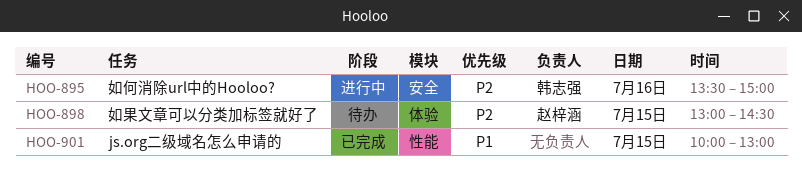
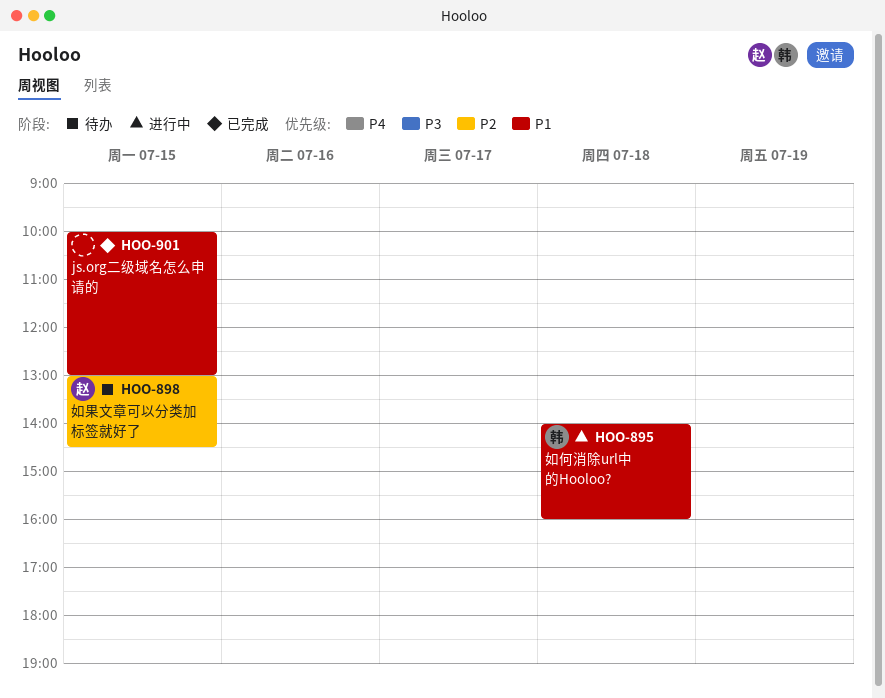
HOO-895, priority: P2 -> P1
HOO-895, day: Jul 16 -> Jul 18
HOO-895, begins: 13:30 -> 14:00
HOO-895, ends: 15:00 -> 16:00

